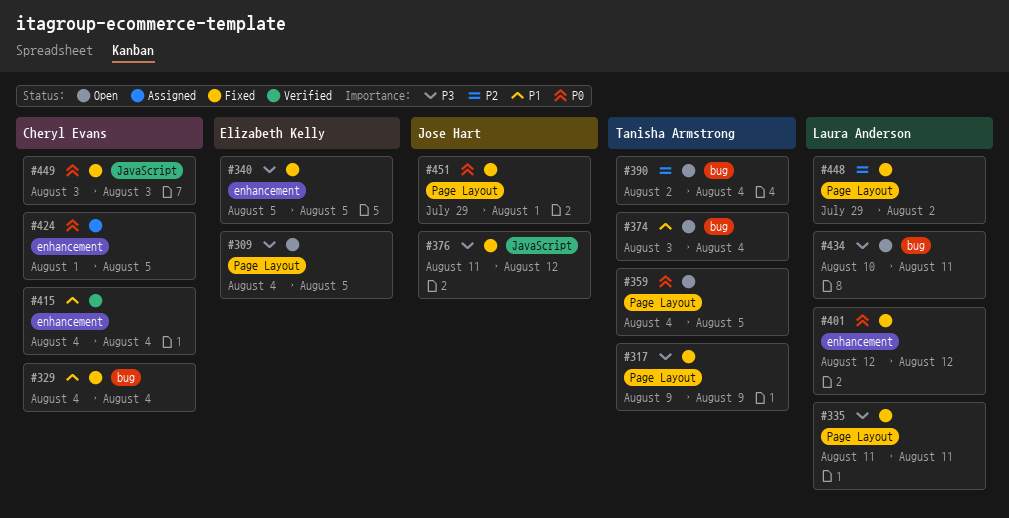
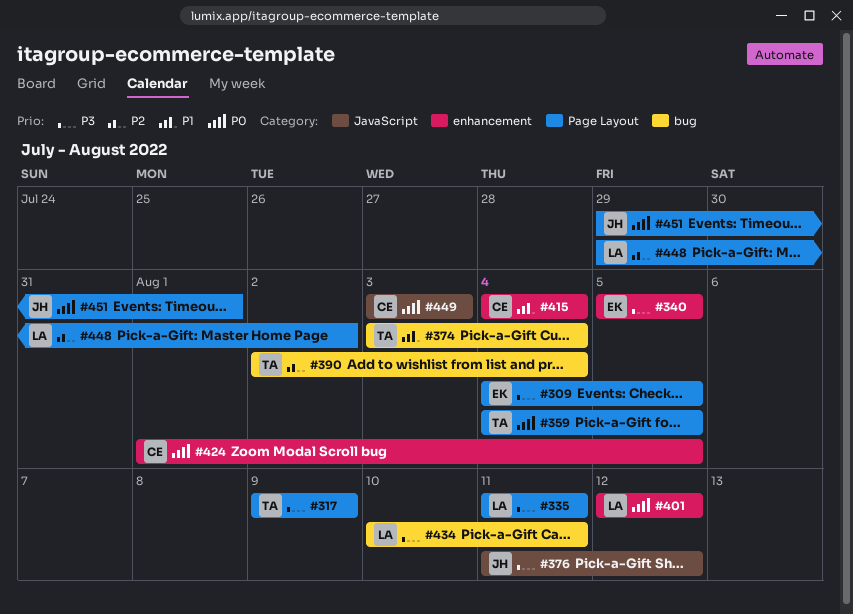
#329: present -> none

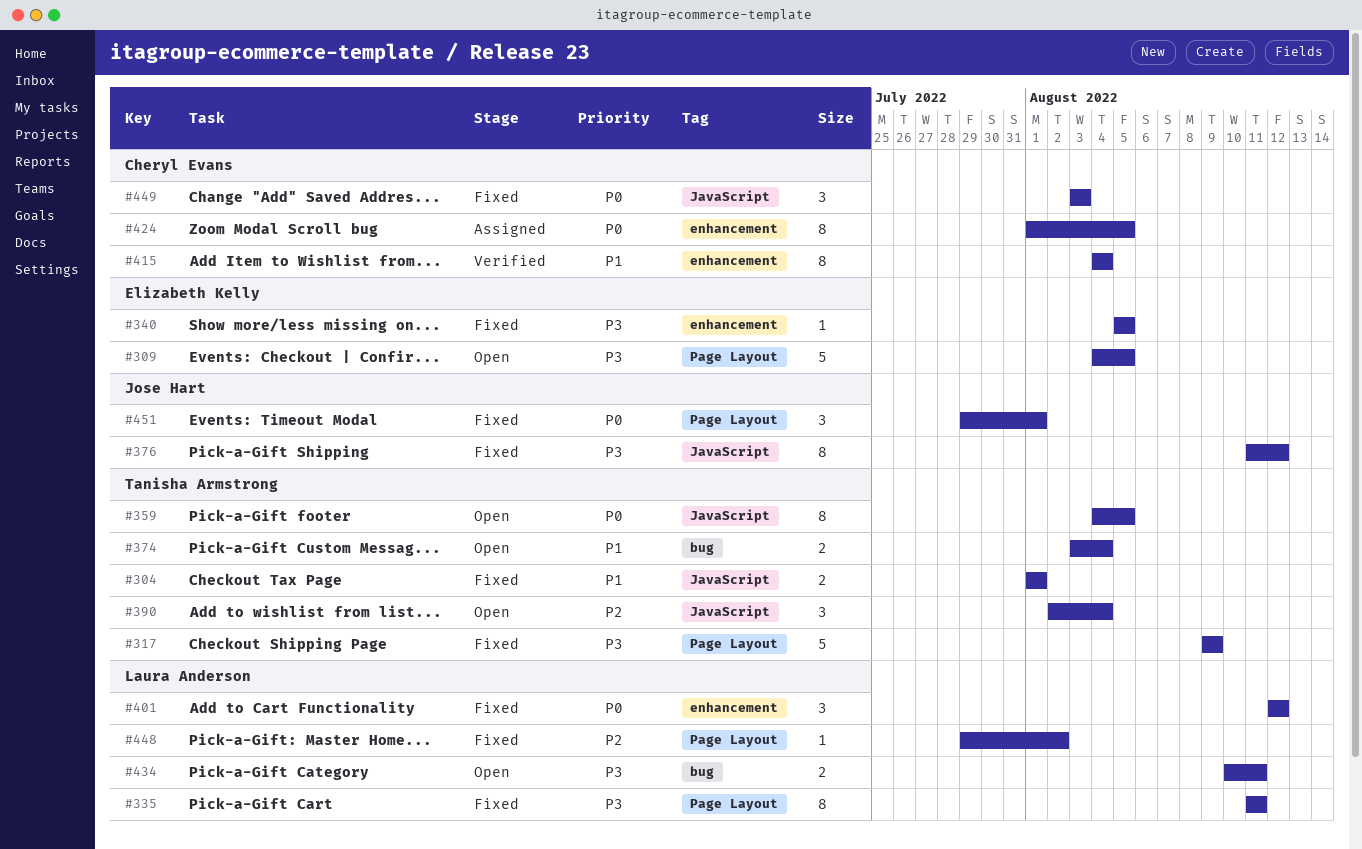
#304: none -> present
#359, label: Page Layout -> JavaScript
#390, label: bug -> JavaScript

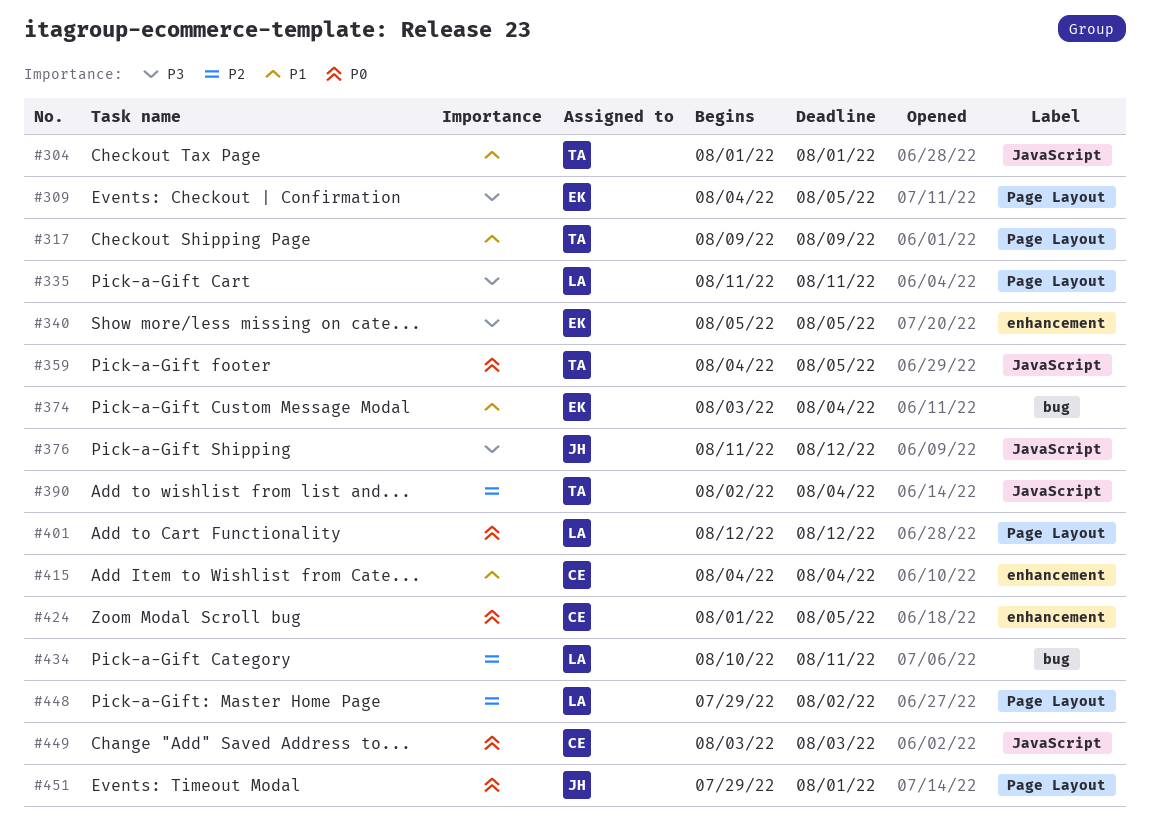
#317, priority: P3 -> P1
#374, owner: Tanisha Armstrong -> Elizabeth Kelly
#401, label: enhancement -> Page Layout
#434, priority: P3 -> P2

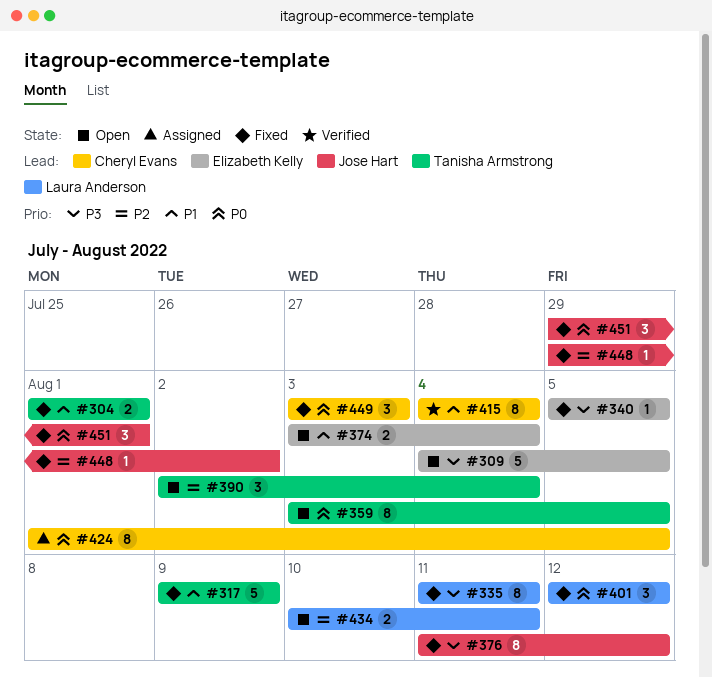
#359, start: Aug 4 -> Aug 3
#448, owner: Laura Anderson -> Jose Hart

